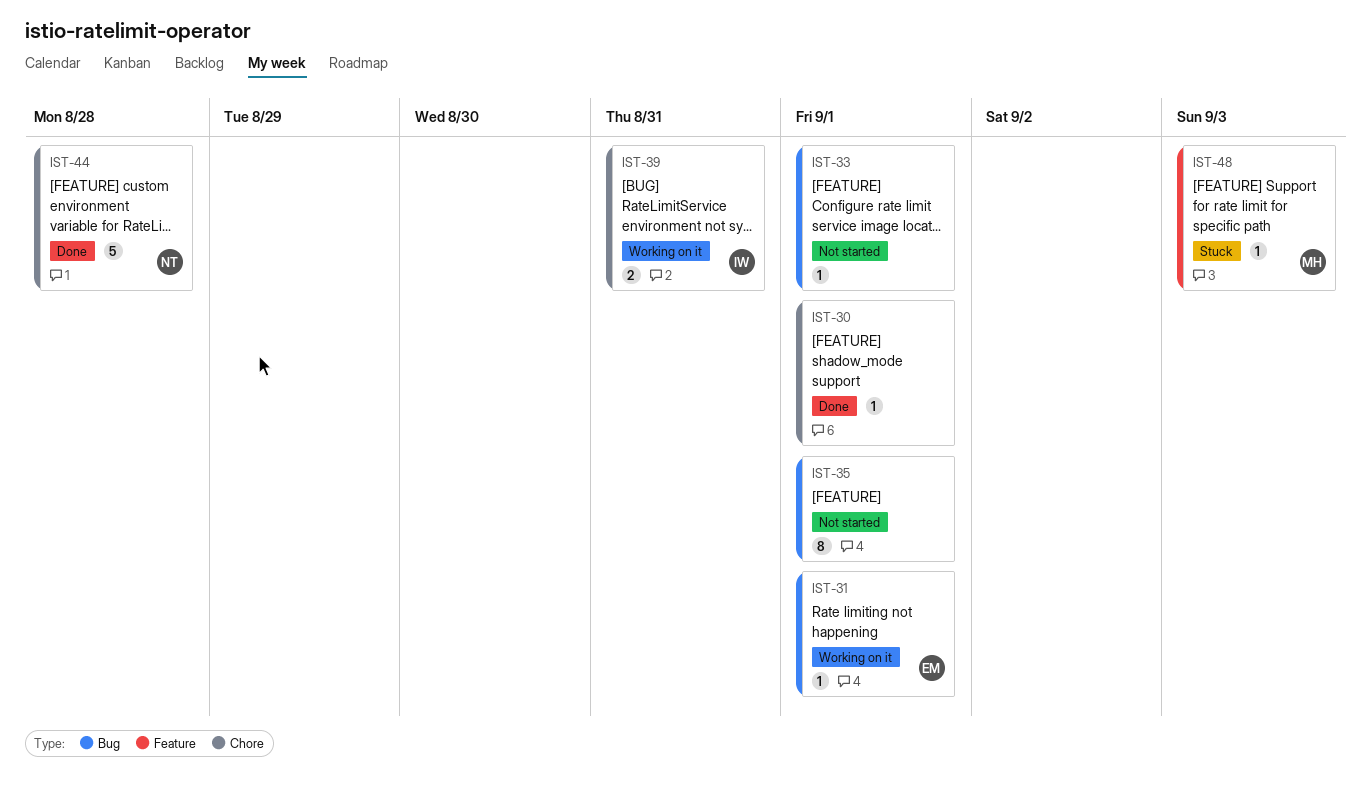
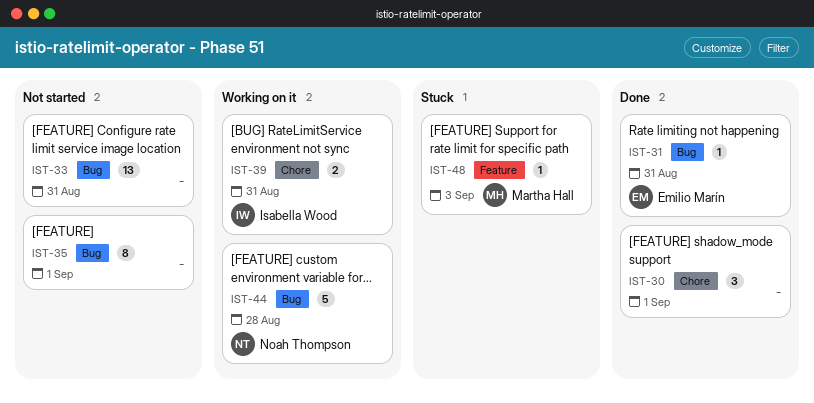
IST-30, estimate: 1 -> 3
IST-31, status: Working on it -> Done
IST-31, due: Sep 1 -> Aug 31
IST-33, estimate: 1 -> 13
IST-33, due: Sep 1 -> Aug 31
IST-44, status: Done -> Working on it
IST-44, label: Chore -> Bug

